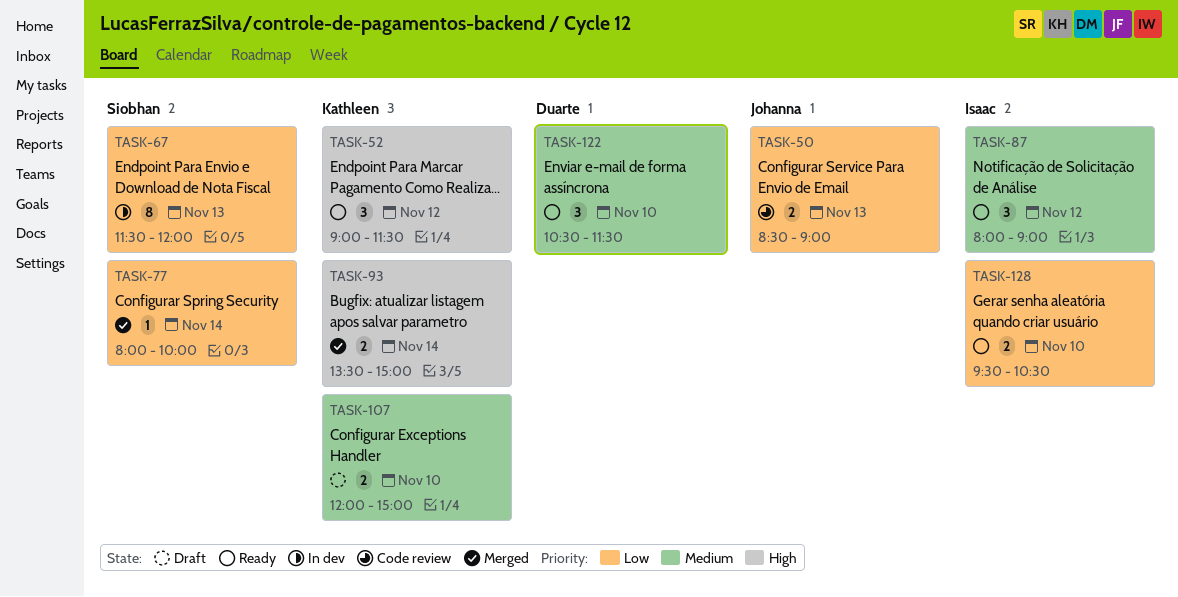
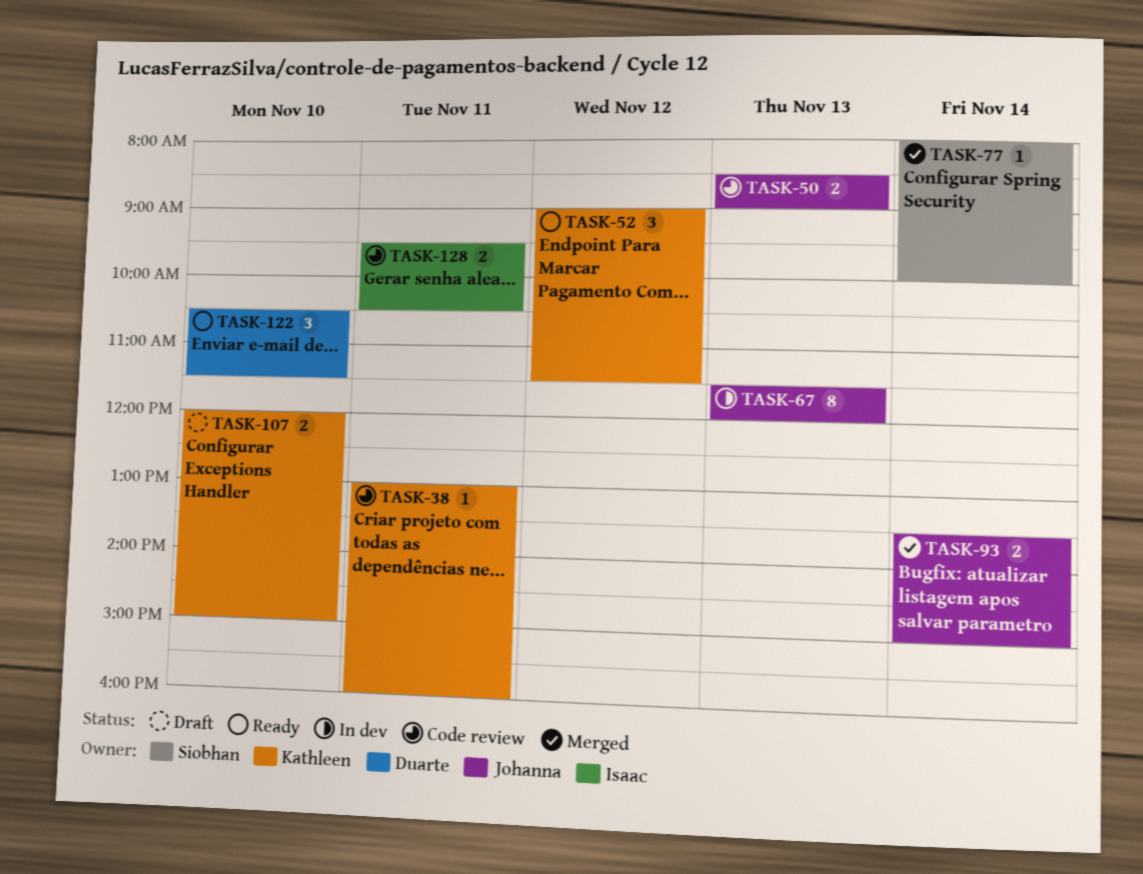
TASK-38: none -> present
TASK-67, owner: Siobhan -> Johanna
TASK-87: present -> none
TASK-93, owner: Kathleen -> Johanna
TASK-128, status: Ready -> Code review
TASK-128, day: Nov 10 -> Nov 11

